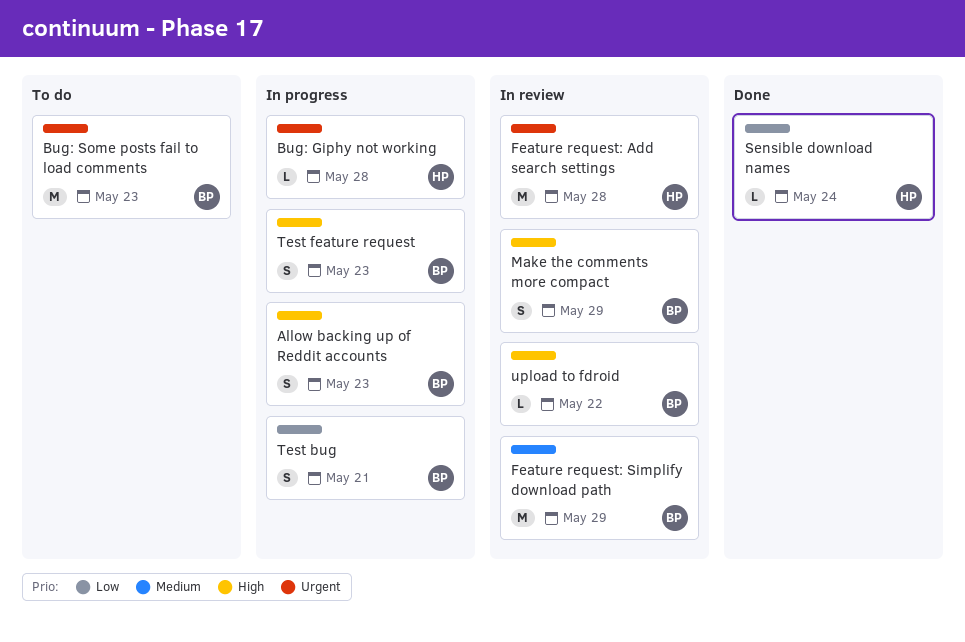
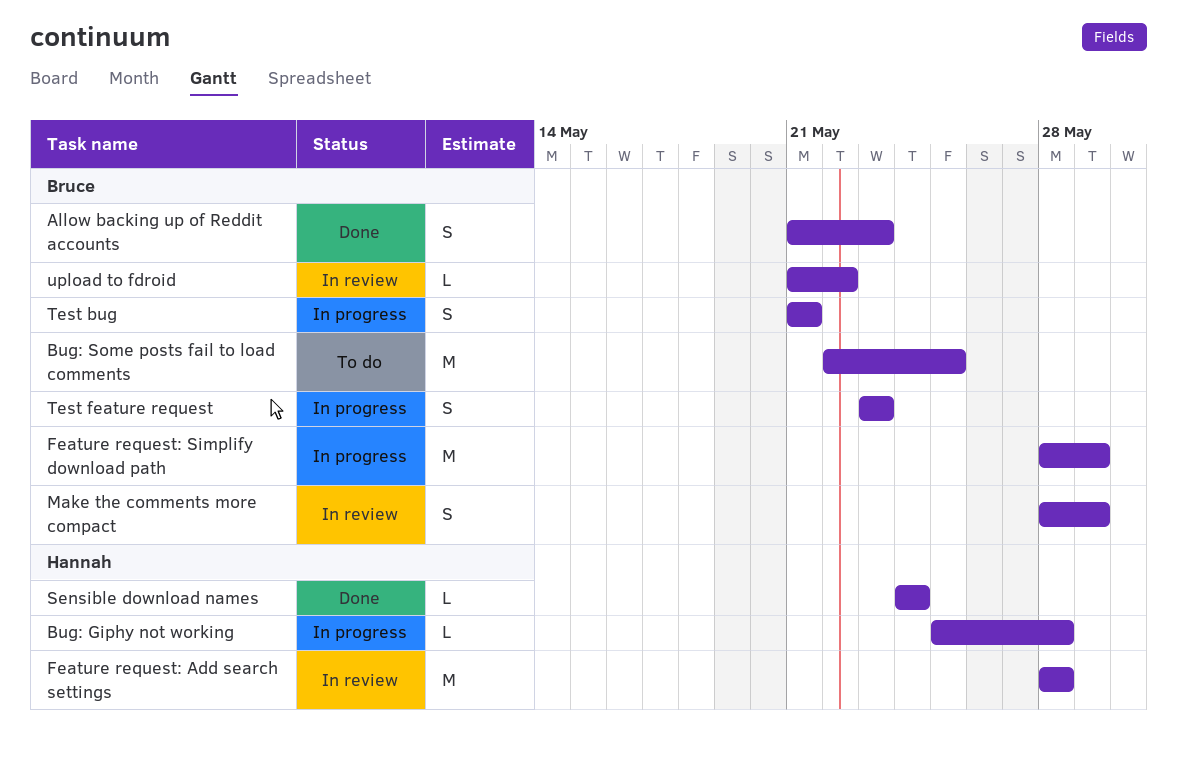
Allow backing up of Reddit accounts, status: In progress -> Done
Bug: Some posts fail to load comments, due: May 23 -> May 25
Feature request: Simplify download path, status: In review -> In progress

